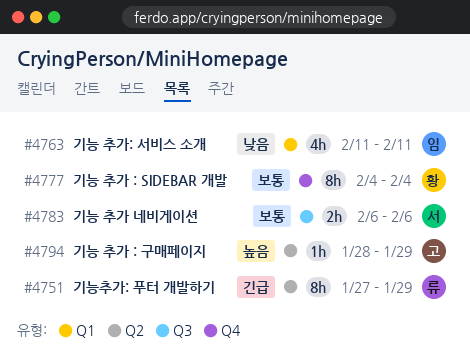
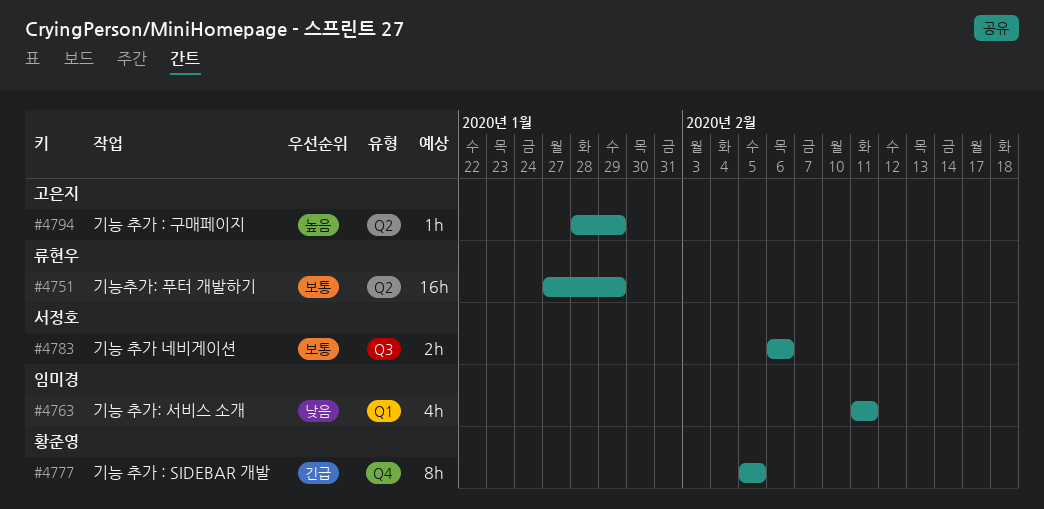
#4751, priority: 긴급 -> 보통
#4751, estimate: 8h -> 16h
#4777, priority: 보통 -> 긴급
#4777, start: Feb 4 -> Feb 5
#4777, due: Feb 4 -> Feb 5

